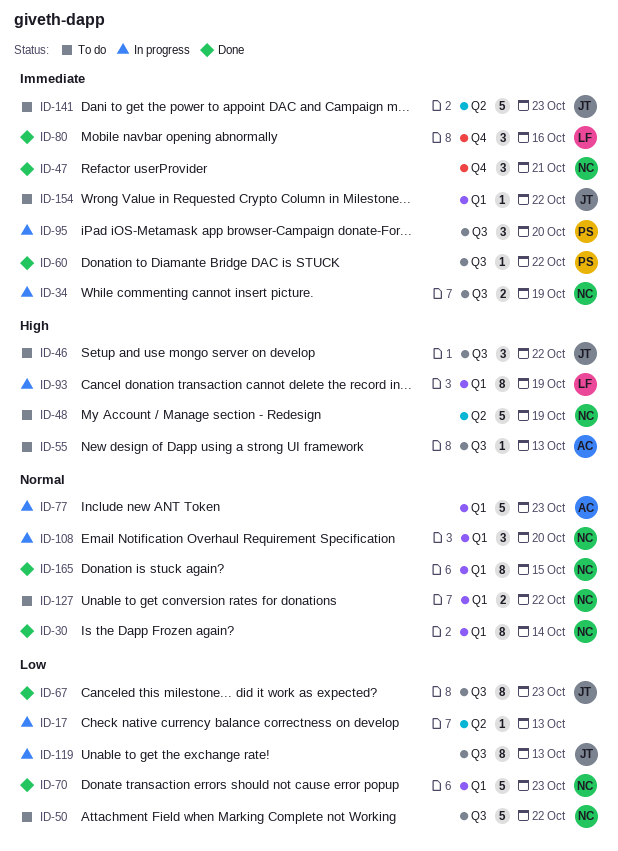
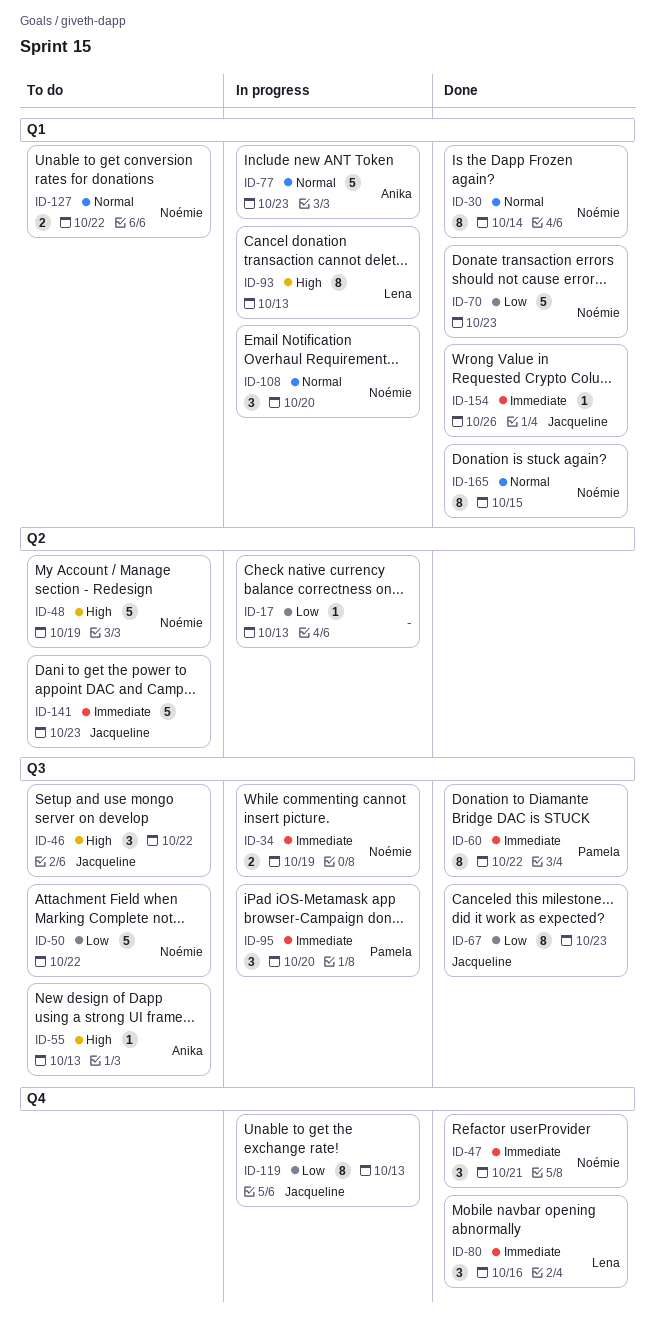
ID-60, estimate: 1 -> 8
ID-93, due: Oct 19 -> Oct 13
ID-119, label: Q3 -> Q4
ID-154, status: To do -> Done
ID-154, due: Oct 22 -> Oct 26

